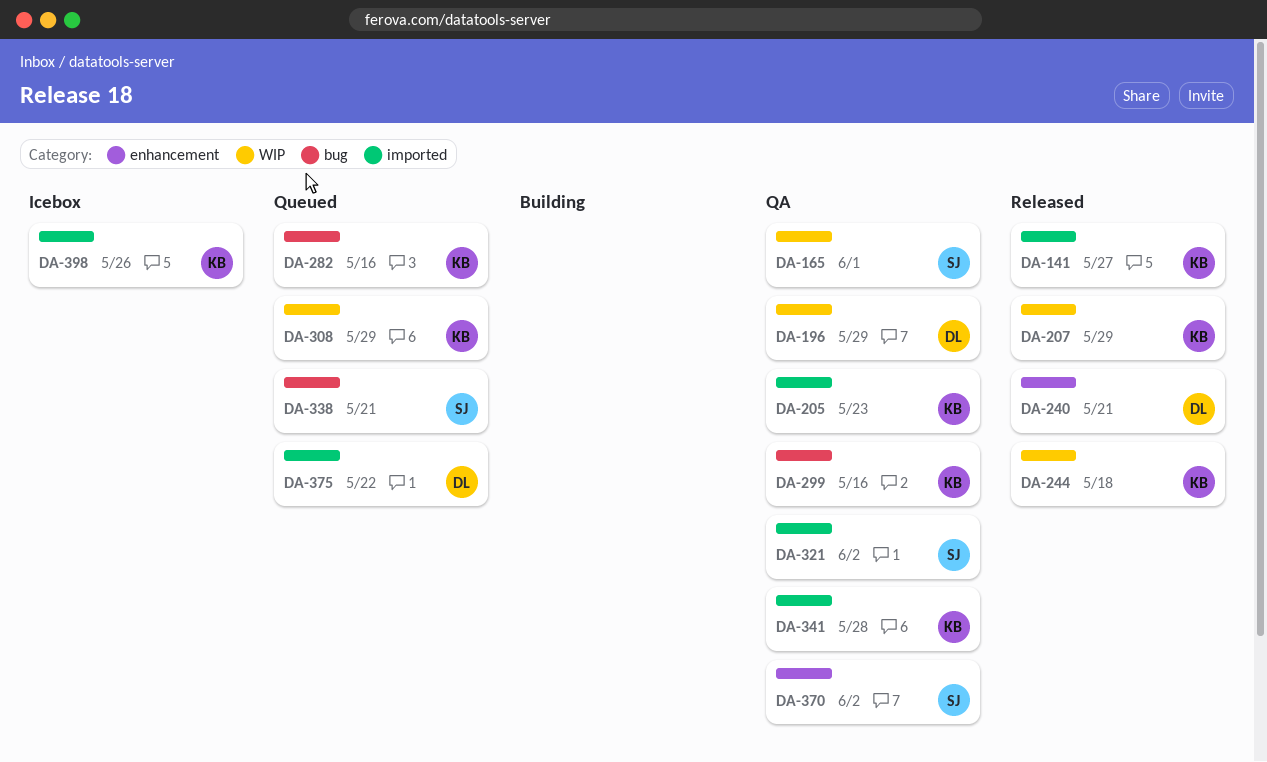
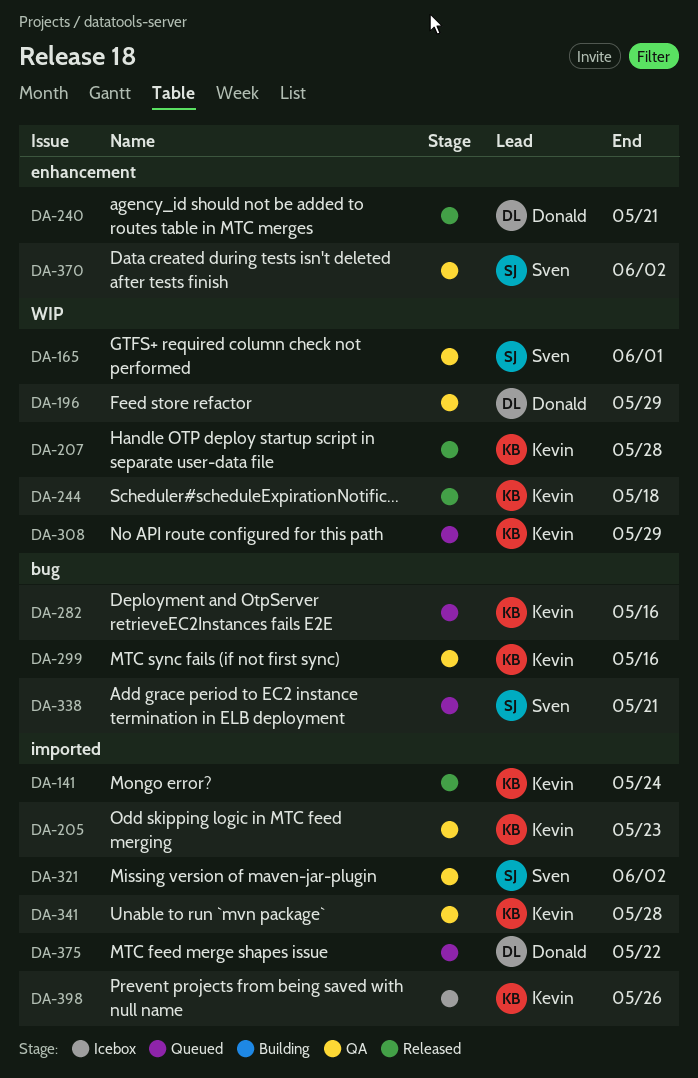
DA-141, due: May 27 -> May 24
DA-207, due: May 29 -> May 28

